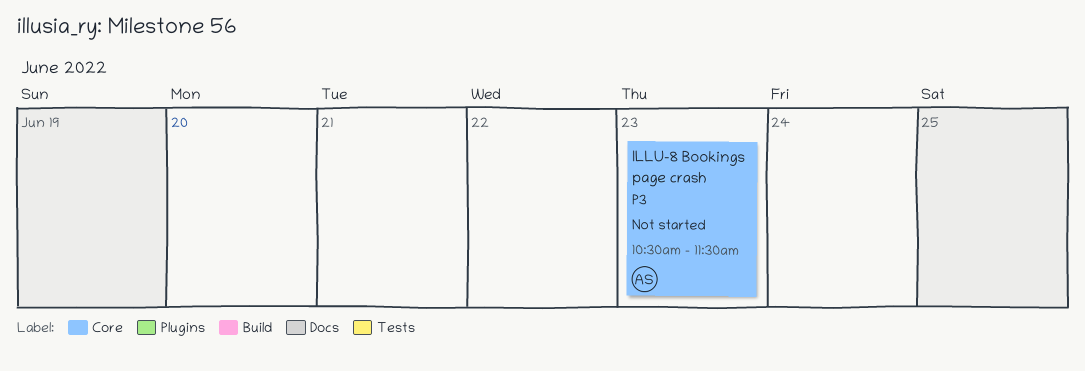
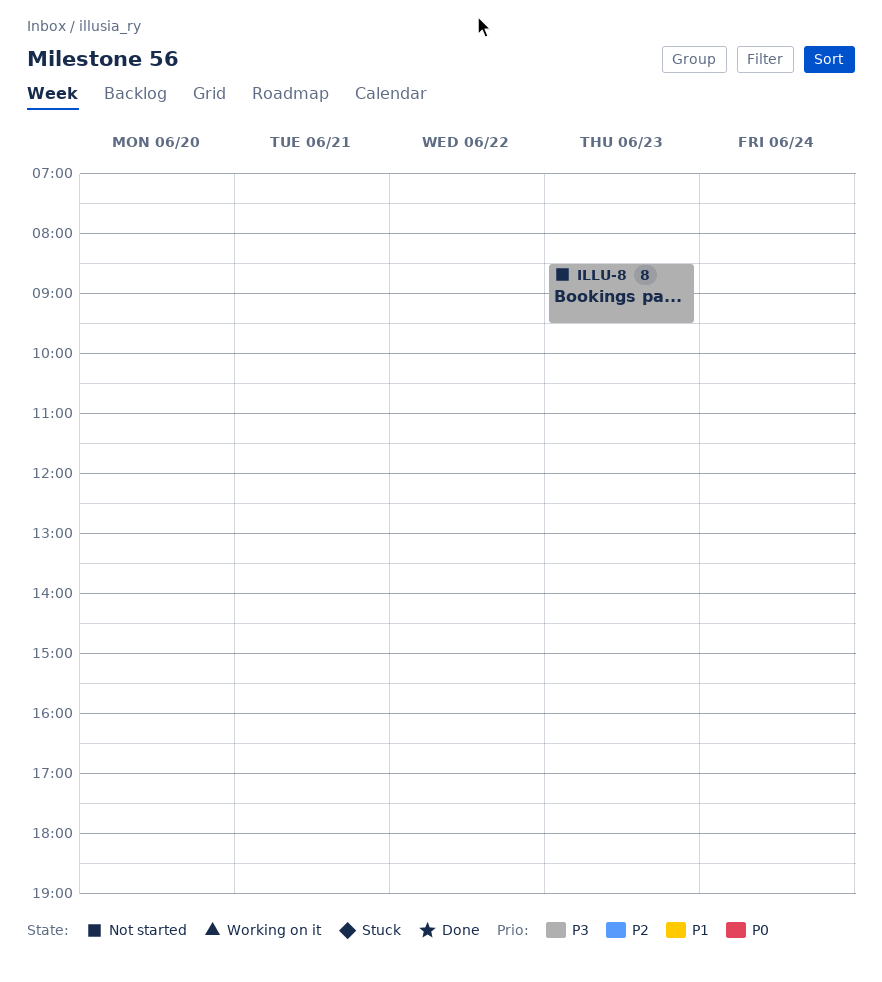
ILLU-8, begins: 10:30 -> 08:30
ILLU-8, ends: 11:30 -> 09:30

